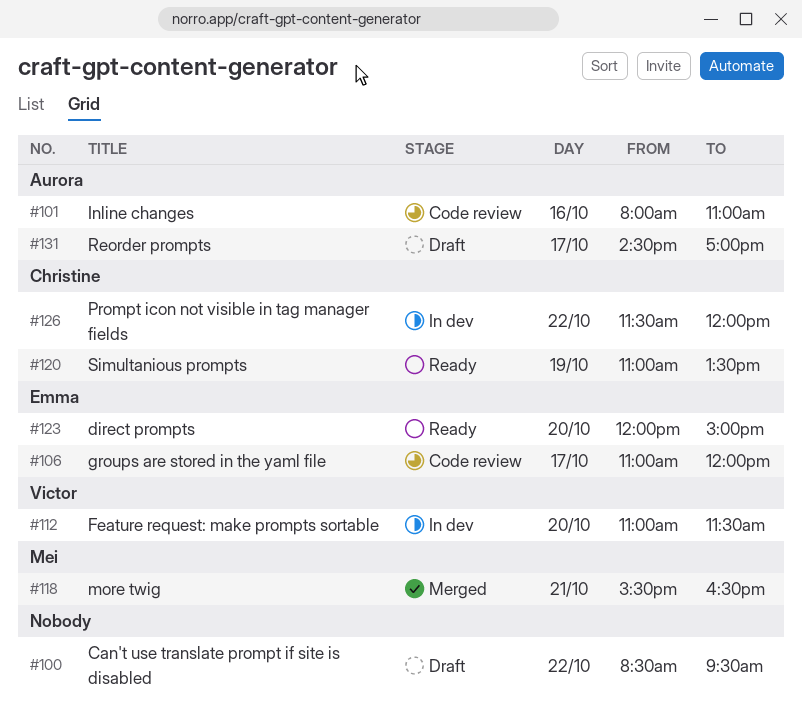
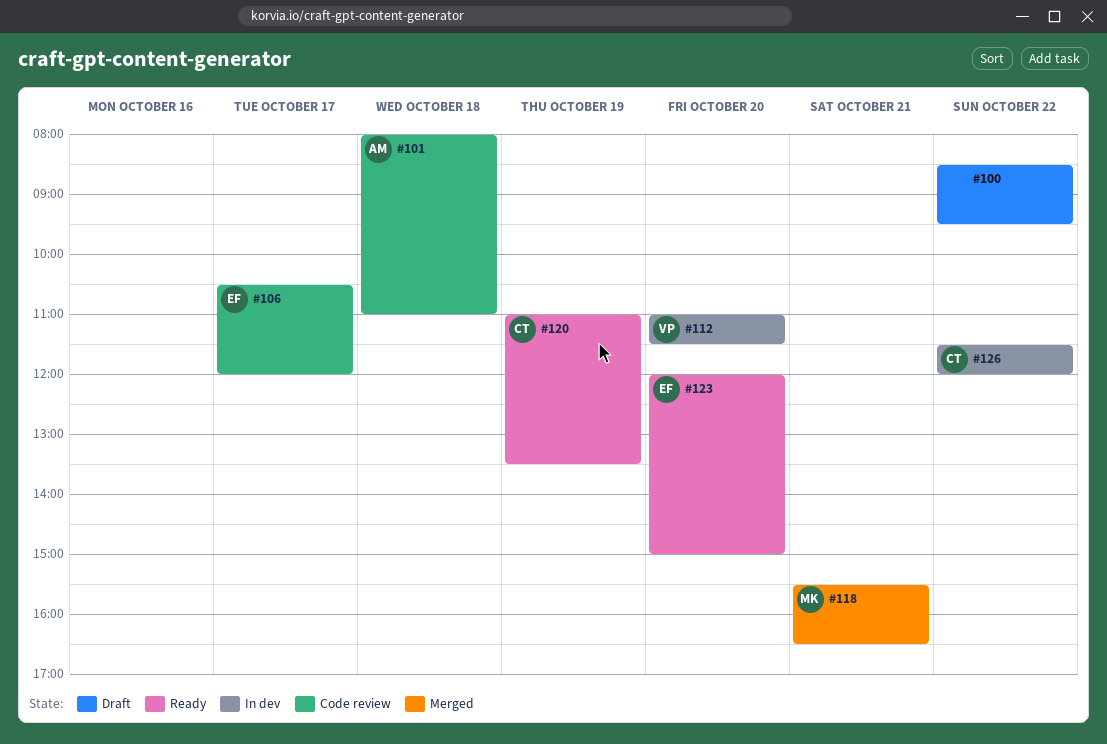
#101, day: Oct 16 -> Oct 18
#106, begins: 11:00 -> 10:30
#131: present -> none

